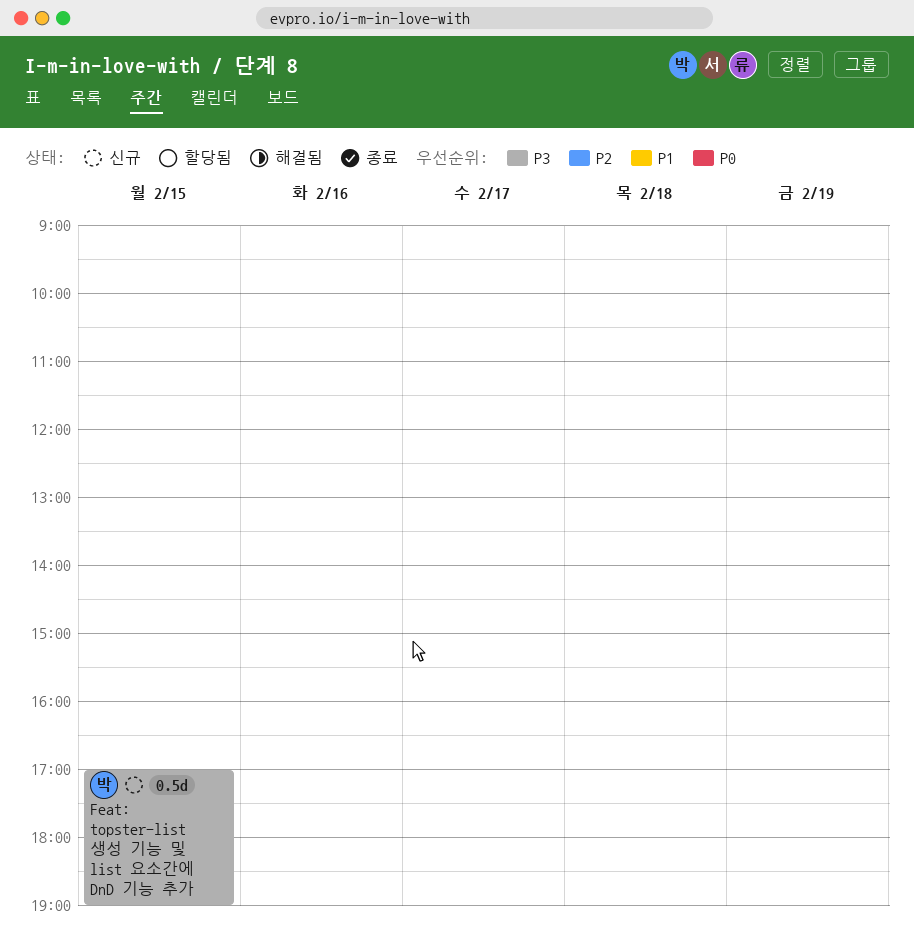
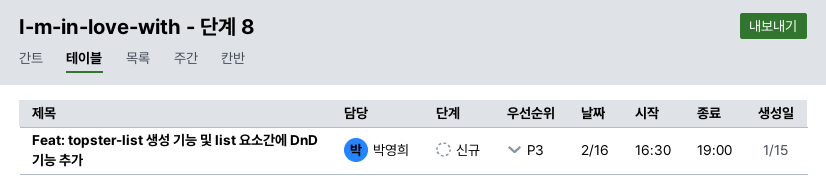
Feat: topster-list 생성 기능 및 list 요소간에 DnD 기능 추가, day: Feb 15 -> Feb 16
Feat: topster-list 생성 기능 및 list 요소간에 DnD 기능 추가, begins: 17:00 -> 16:30

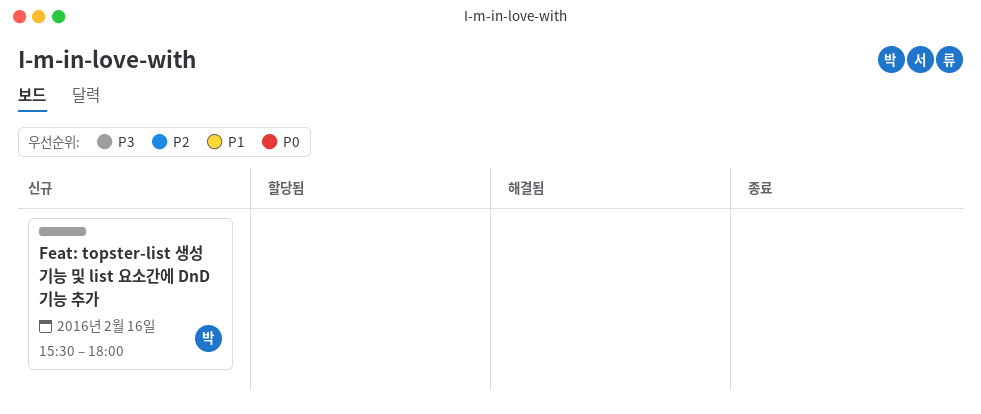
Feat: topster-list 생성 기능 및 list 요소간에 DnD 기능 추가, begins: 16:30 -> 15:30
Feat: topster-list 생성 기능 및 list 요소간에 DnD 기능 추가, ends: 19:00 -> 18:00

